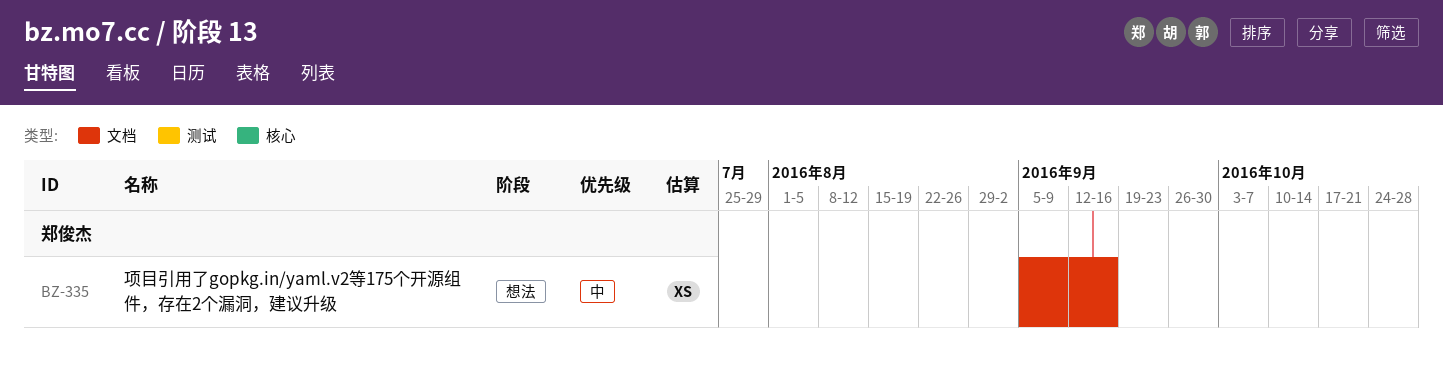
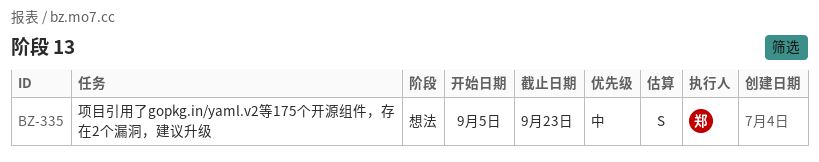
BZ-335, estimate: XS -> S
BZ-335, due: Sep 16 -> Sep 23

